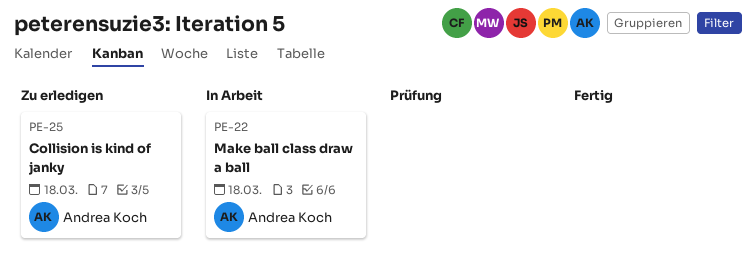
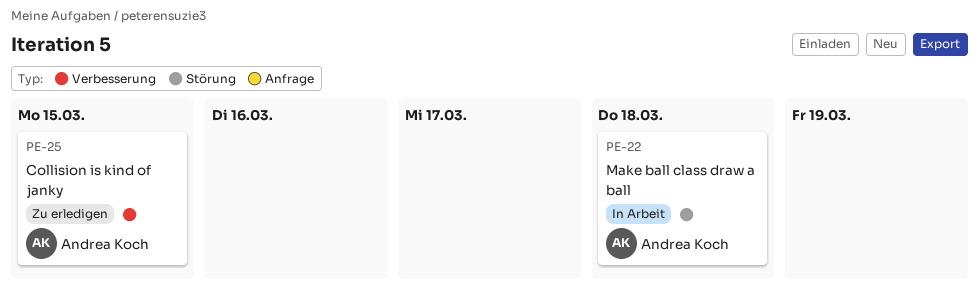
PE-25, due: Mar 18 -> Mar 15

